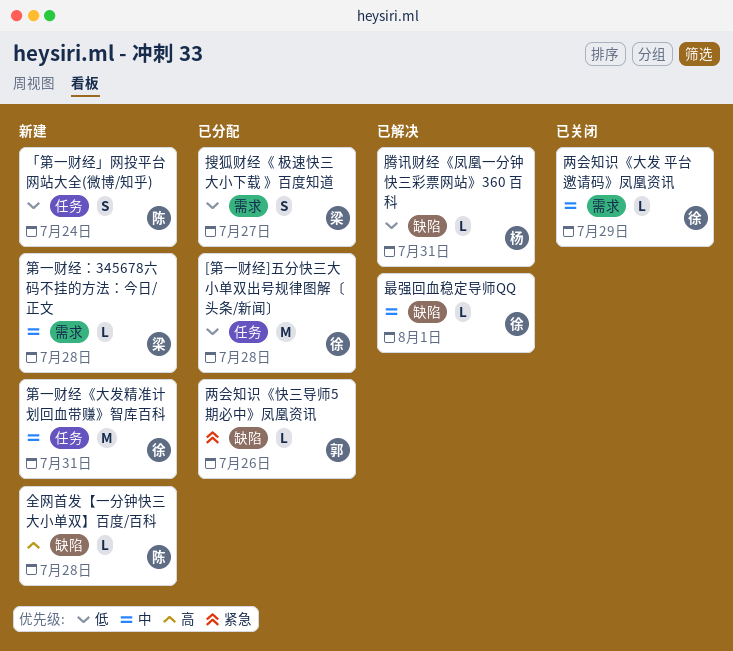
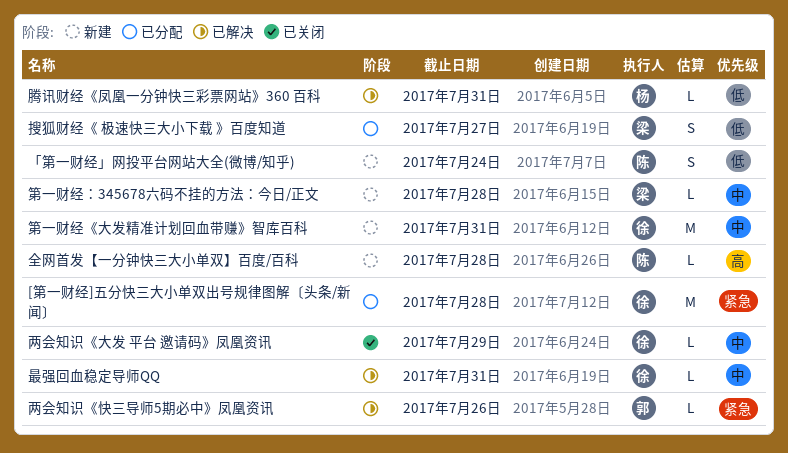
[第一财经]五分快三大小单双出号规律图解〔头条/新闻〕, priority: 低 -> 紧急
两会知识《快三导师5期必中》凤凰资讯, status: 已分配 -> 已解决
最强回血稳定导师QQ, due: Aug 1 -> Jul 31

